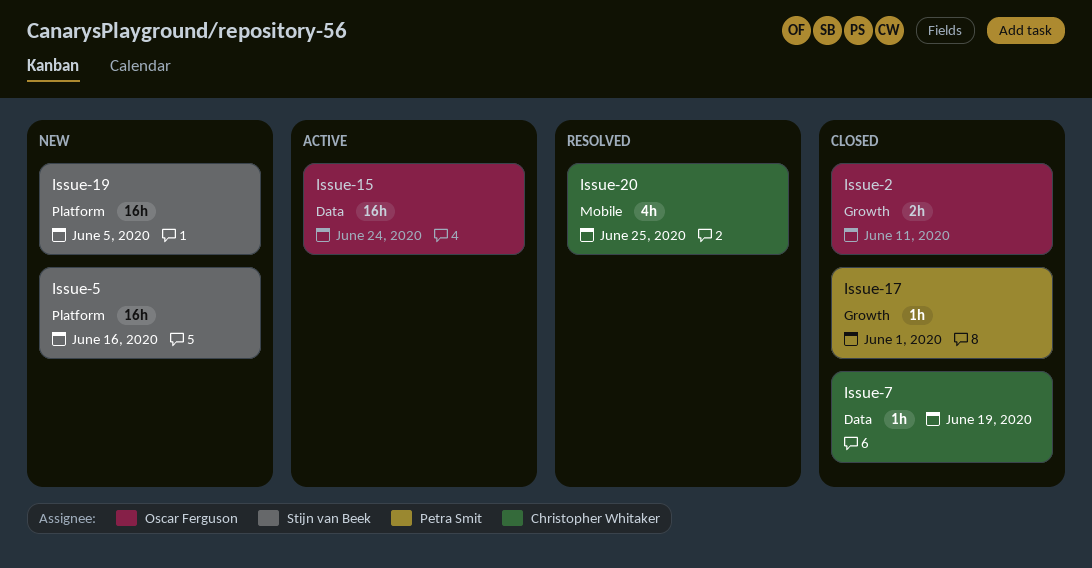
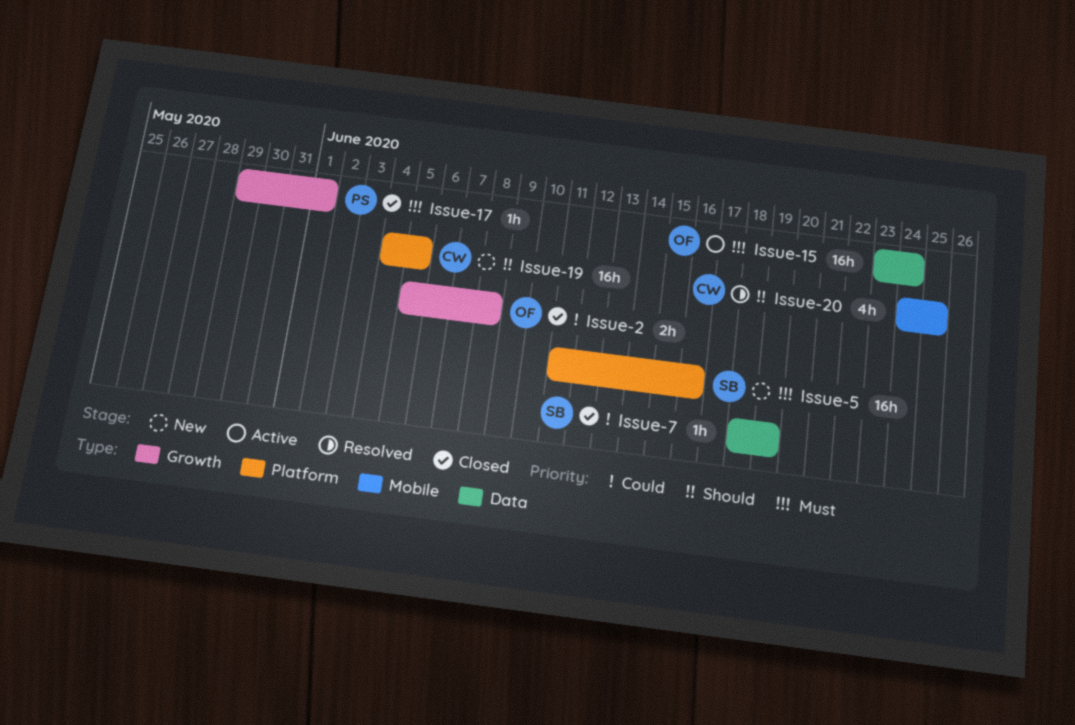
Issue-19, owner: Stijn van Beek -> Christopher Whitaker
Issue-2, due: Jun 11 -> Jun 8
Issue-7, owner: Christopher Whitaker -> Stijn van Beek

